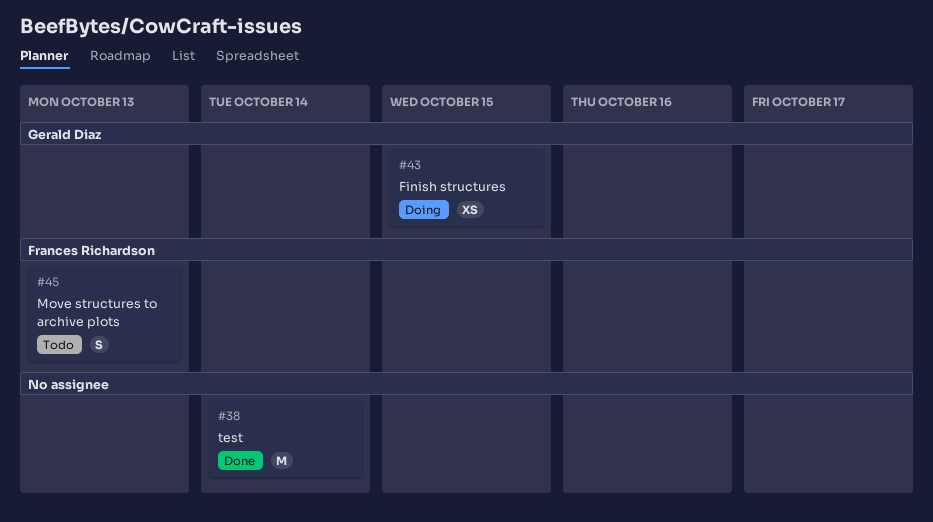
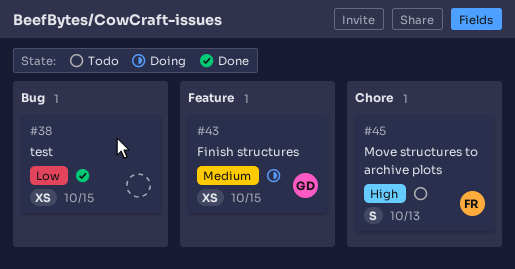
#38, estimate: M -> XS
#38, due: Oct 14 -> Oct 15

